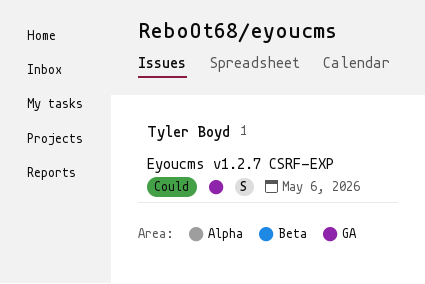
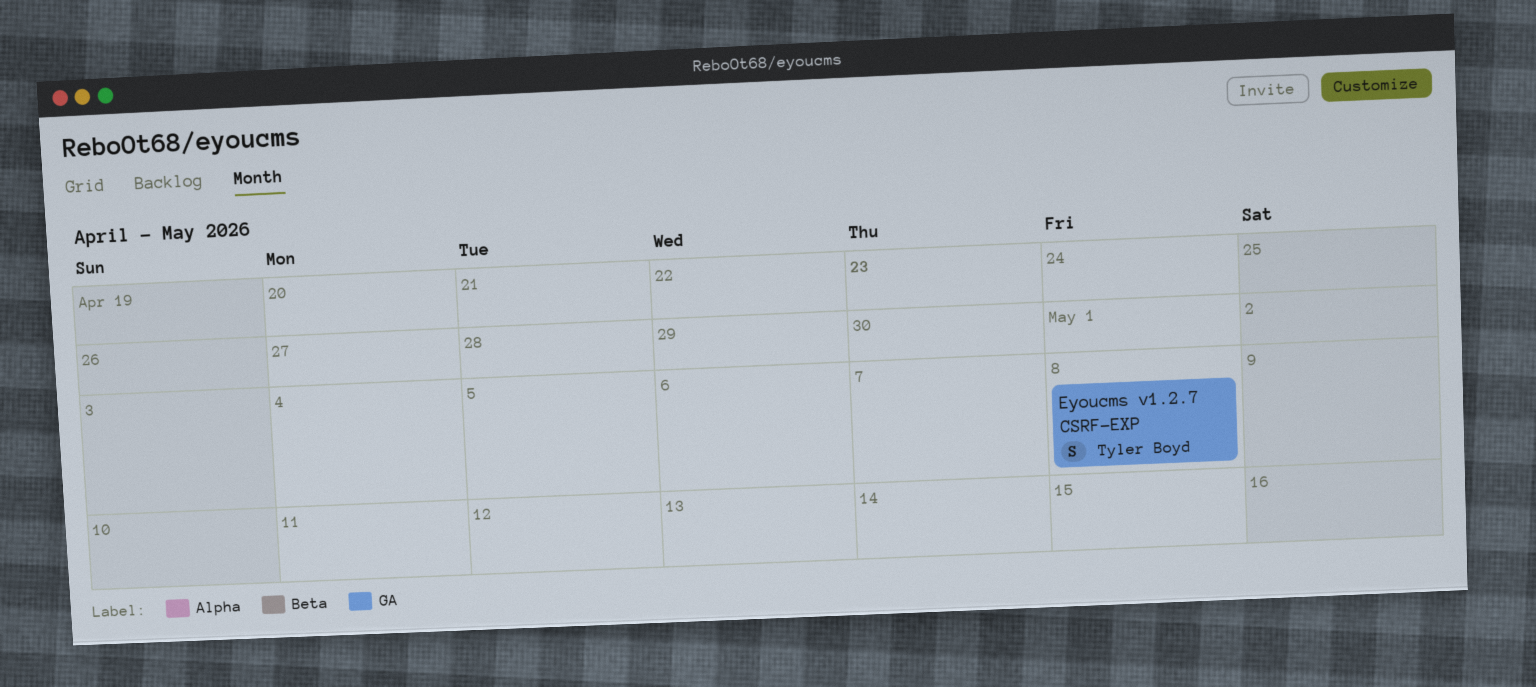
Eyoucms v1.2.7 CSRF-EXP, due: May 6 -> May 8

